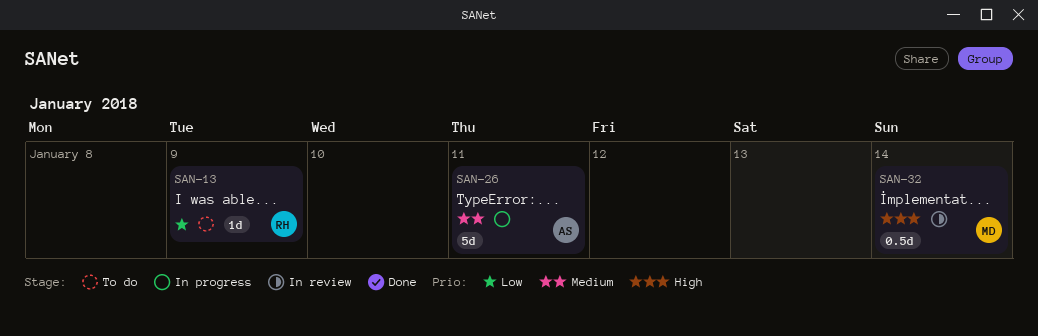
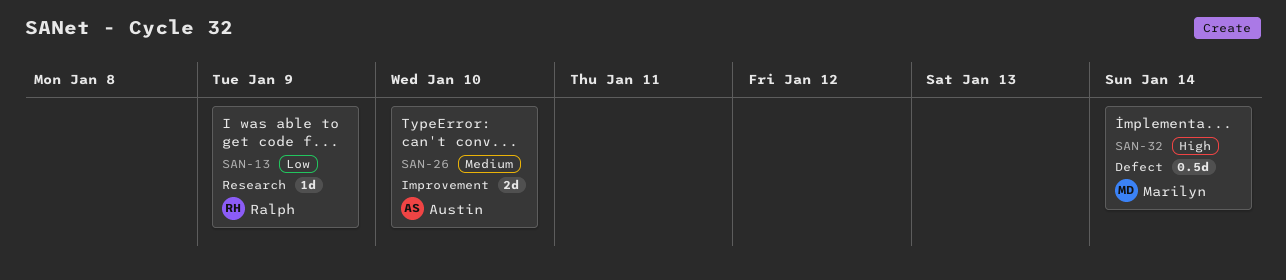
SAN-26, estimate: 5d -> 2d
SAN-26, due: Jan 11 -> Jan 10

